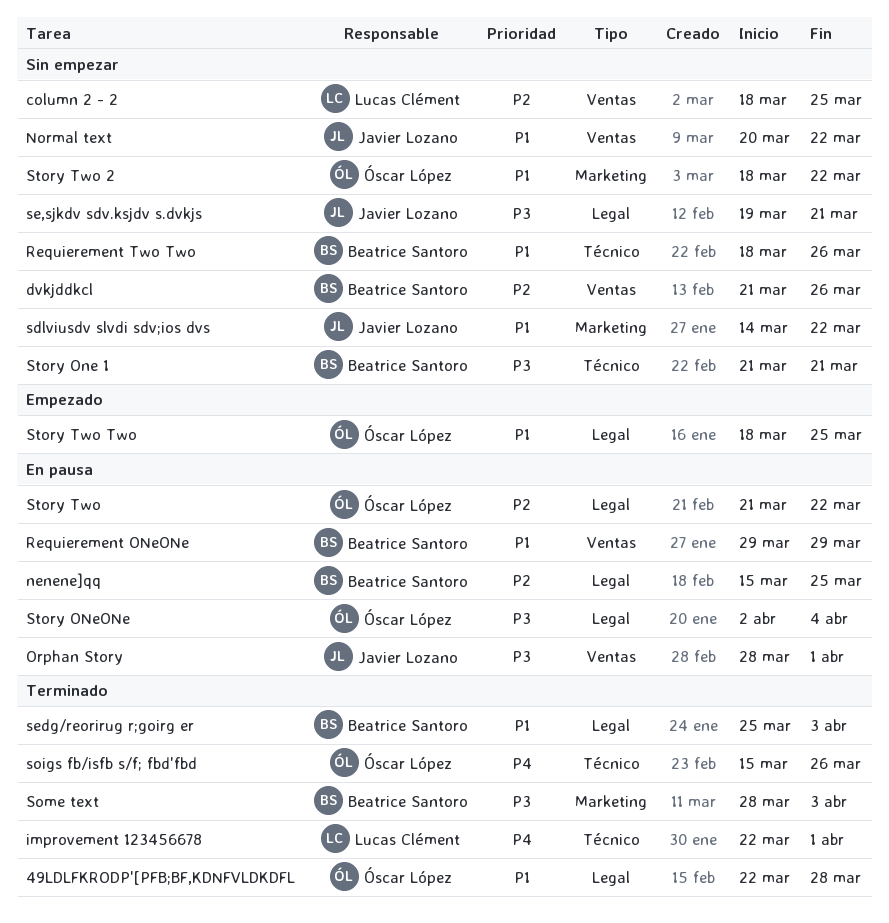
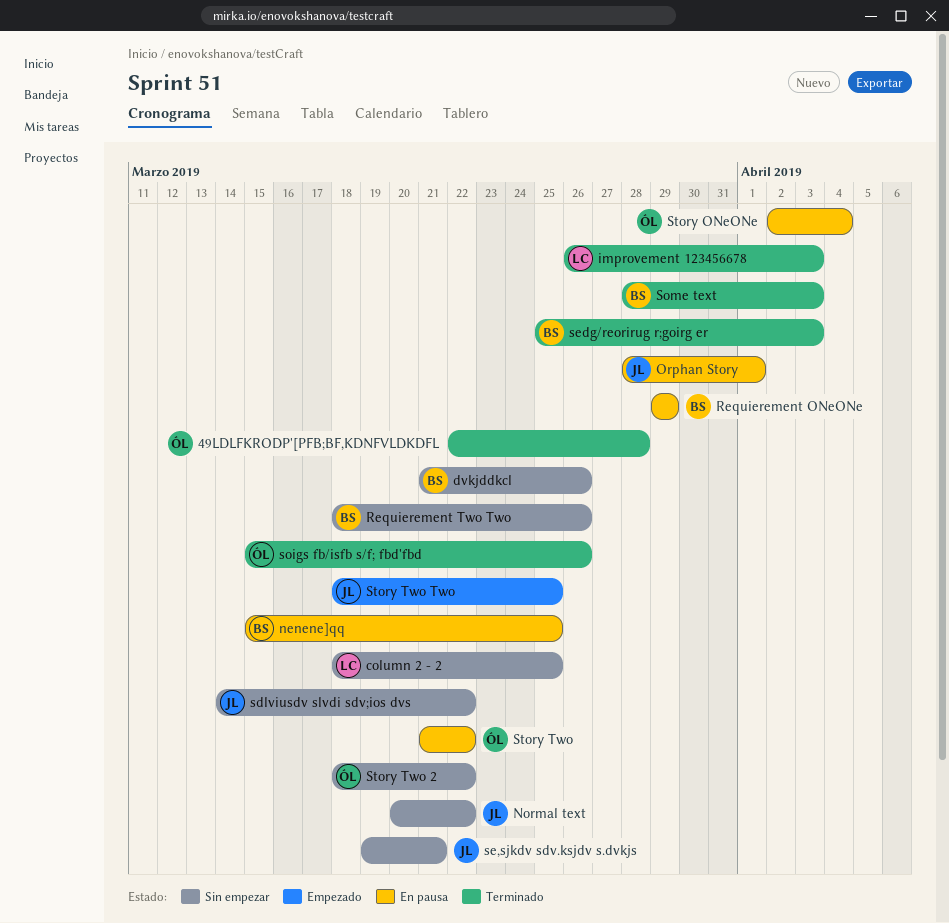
improvement 123456678, start: Mar 22 -> Mar 26
improvement 123456678, due: Apr 1 -> Apr 3
Story One 1: present -> none
Story Two Two, owner: Óscar López -> Javier Lozano

